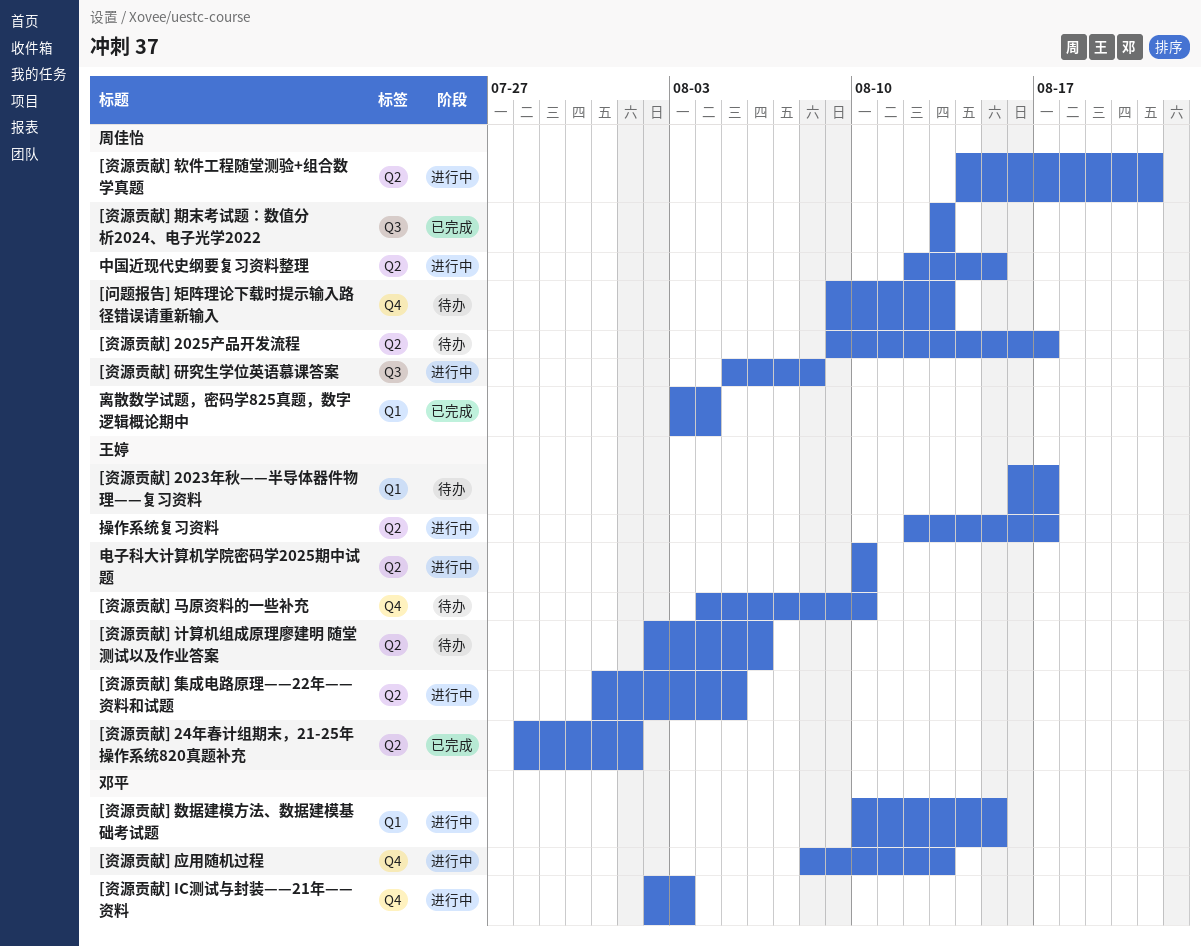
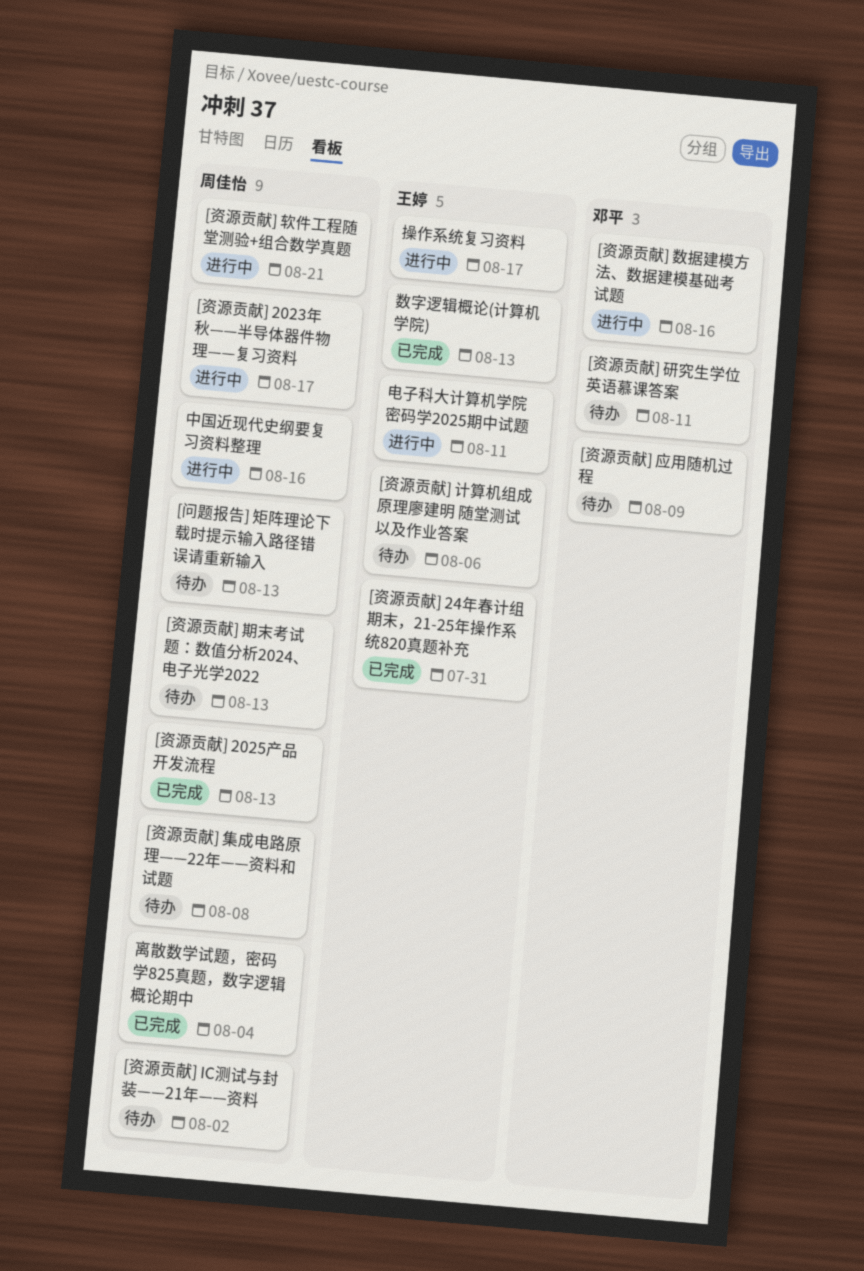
[资源贡献] 2023年秋——半导体器件物理——复习资料, status: 待办 -> 进行中
[资源贡献] 2023年秋——半导体器件物理——复习资料, owner: 王婷 -> 周佳怡
[资源贡献] 2025产品开发流程, status: 待办 -> 已完成
[资源贡献] 2025产品开发流程, due: Aug 17 -> Aug 13
[资源贡献] 24年春计组期末，21-25年操作系统820真题补充, due: Aug 1 -> Jul 31
[资源贡献] IC测试与封装——21年——资料, status: 进行中 -> 待办
[资源贡献] IC测试与封装——21年——资料, owner: 邓平 -> 周佳怡
[资源贡献] IC测试与封装——21年——资料, due: Aug 3 -> Aug 2
[资源贡献] 应用随机过程, status: 进行中 -> 待办
[资源贡献] 应用随机过程, due: Aug 13 -> Aug 9
[资源贡献] 数据建模方法、数据建模基础考试题, due: Aug 15 -> Aug 16
[资源贡献] 期末考试题：数值分析2024、电子光学2022, status: 已完成 -> 待办
[资源贡献] 研究生学位英语慕课答案, status: 进行中 -> 待办
[资源贡献] 研究生学位英语慕课答案, owner: 周佳怡 -> 邓平
[资源贡献] 研究生学位英语慕课答案, due: Aug 8 -> Aug 11
[资源贡献] 集成电路原理——22年——资料和试题, status: 进行中 -> 待办
[资源贡献] 集成电路原理——22年——资料和试题, owner: 王婷 -> 周佳怡
[资源贡献] 集成电路原理——22年——资料和试题, due: Aug 5 -> Aug 8
[资源贡献] 马原资料的一些补充: present -> none
中国近现代史纲要复习资料整理, due: Aug 15 -> Aug 16
数字逻辑概论(计算机学院): none -> present
电子科大计算机学院密码学2025期中试题, due: Aug 10 -> Aug 11

